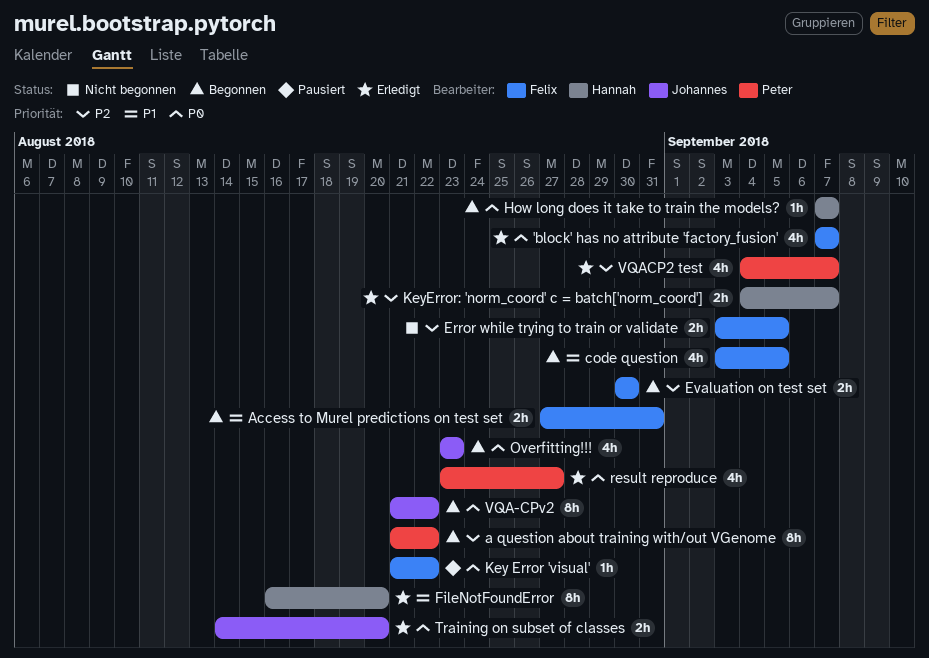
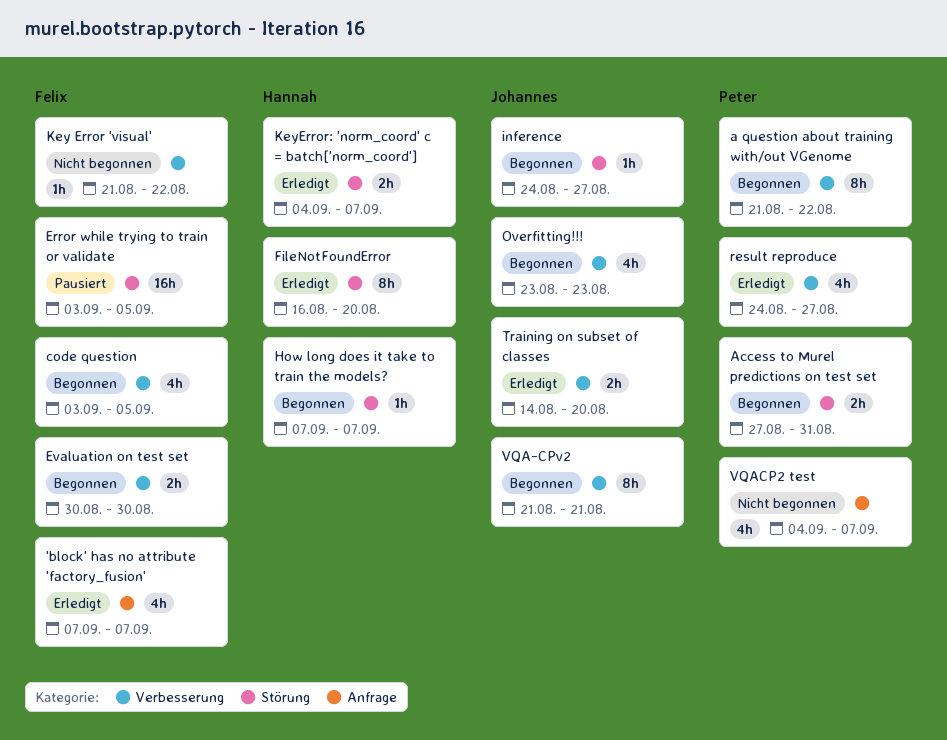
Access to Murel predictions on test set, owner: Felix -> Peter
Error while trying to train or validate, status: Nicht begonnen -> Pausiert
Error while trying to train or validate, estimate: 2h -> 16h
inference: none -> present
Key Error 'visual', status: Pausiert -> Nicht begonnen
result reproduce, start: Aug 23 -> Aug 24
VQA-CPv2, due: Aug 22 -> Aug 21
VQACP2 test, status: Erledigt -> Nicht begonnen

